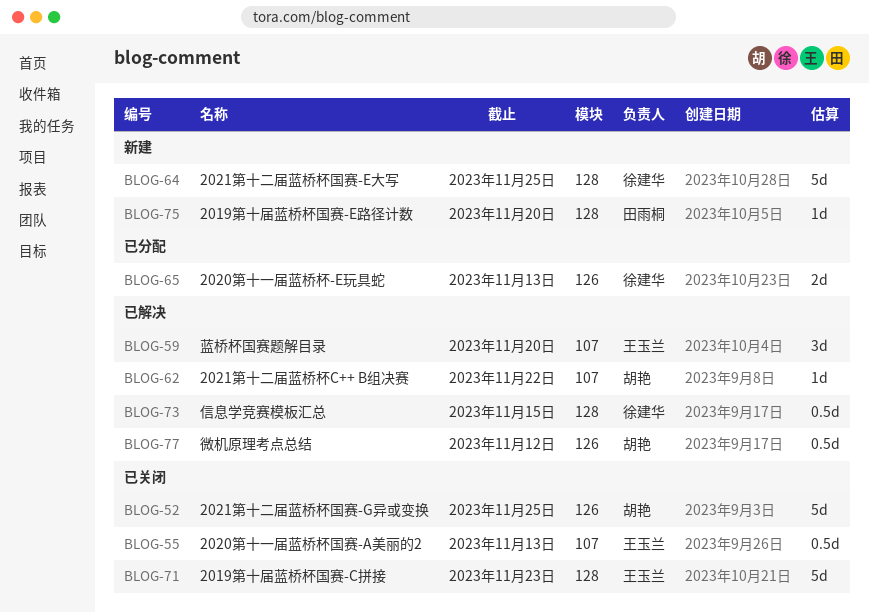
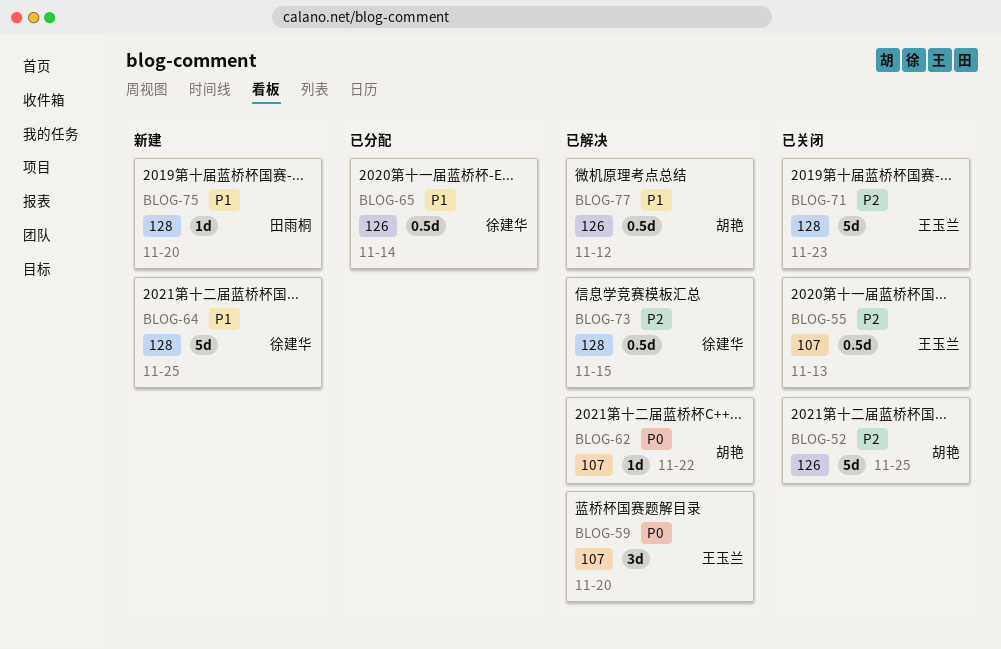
BLOG-65, estimate: 2d -> 0.5d
BLOG-65, due: Nov 13 -> Nov 14

